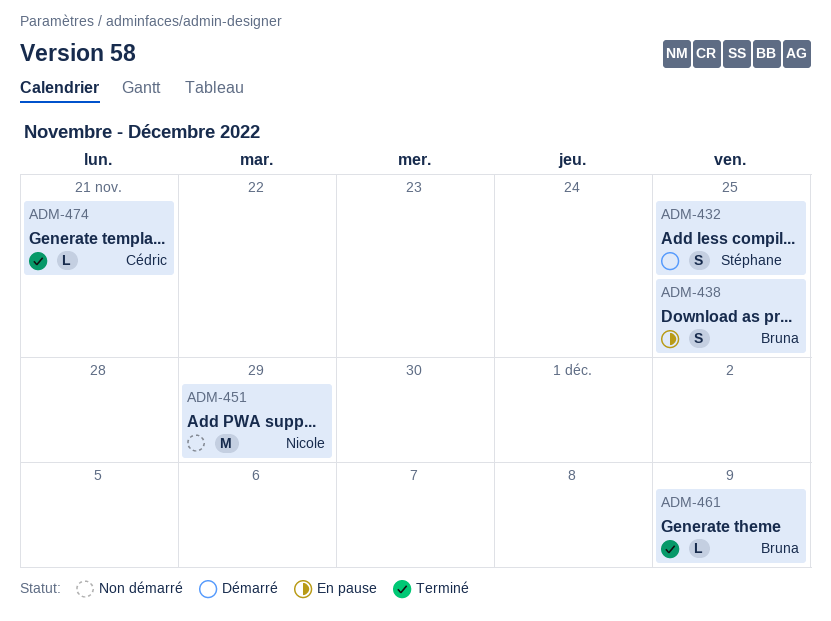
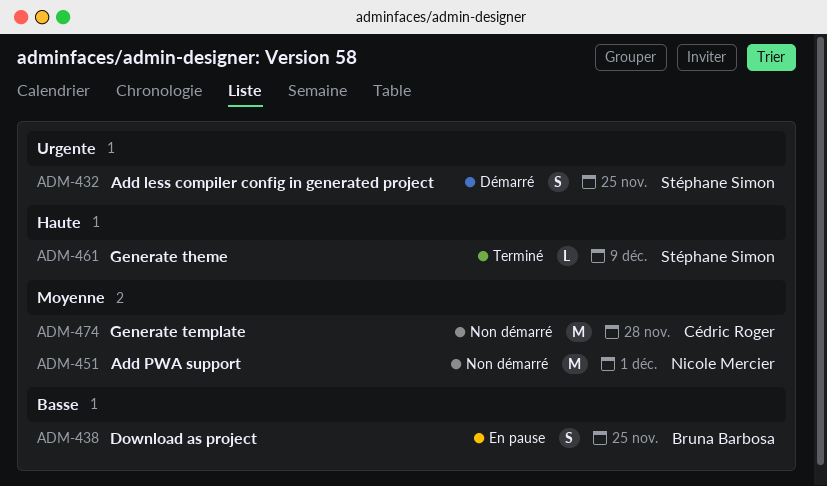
ADM-451, due: Nov 29 -> Dec 1
ADM-461, owner: Bruna Barbosa -> Stéphane Simon
ADM-474, status: Terminé -> Non démarré
ADM-474, estimate: L -> M
ADM-474, due: Nov 21 -> Nov 28

